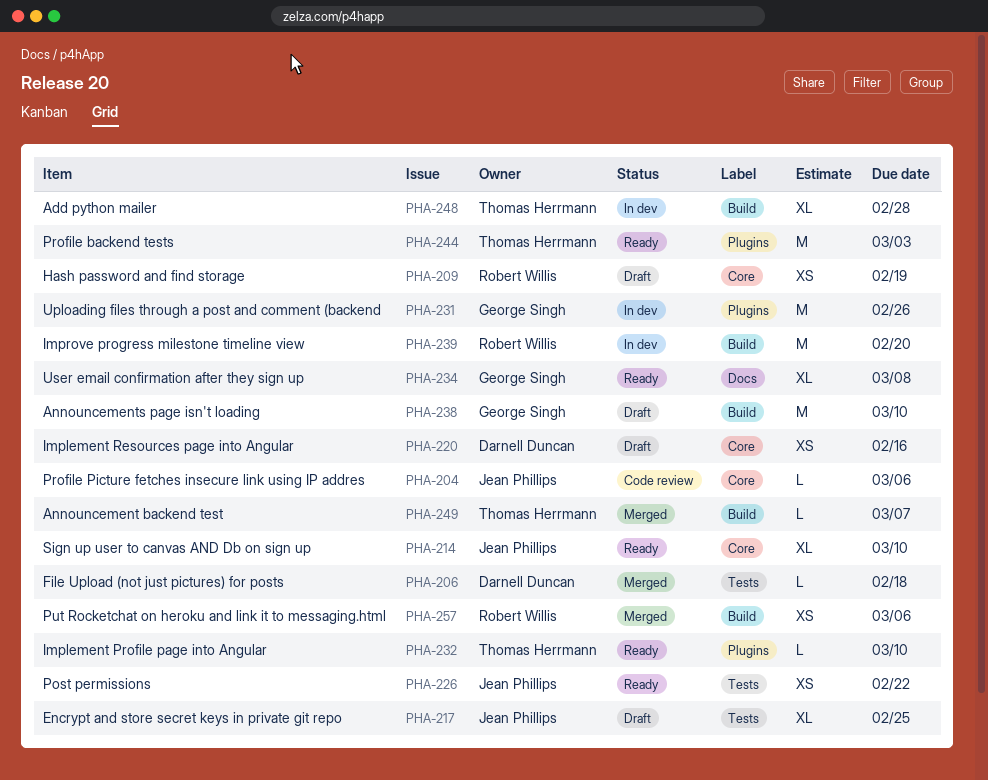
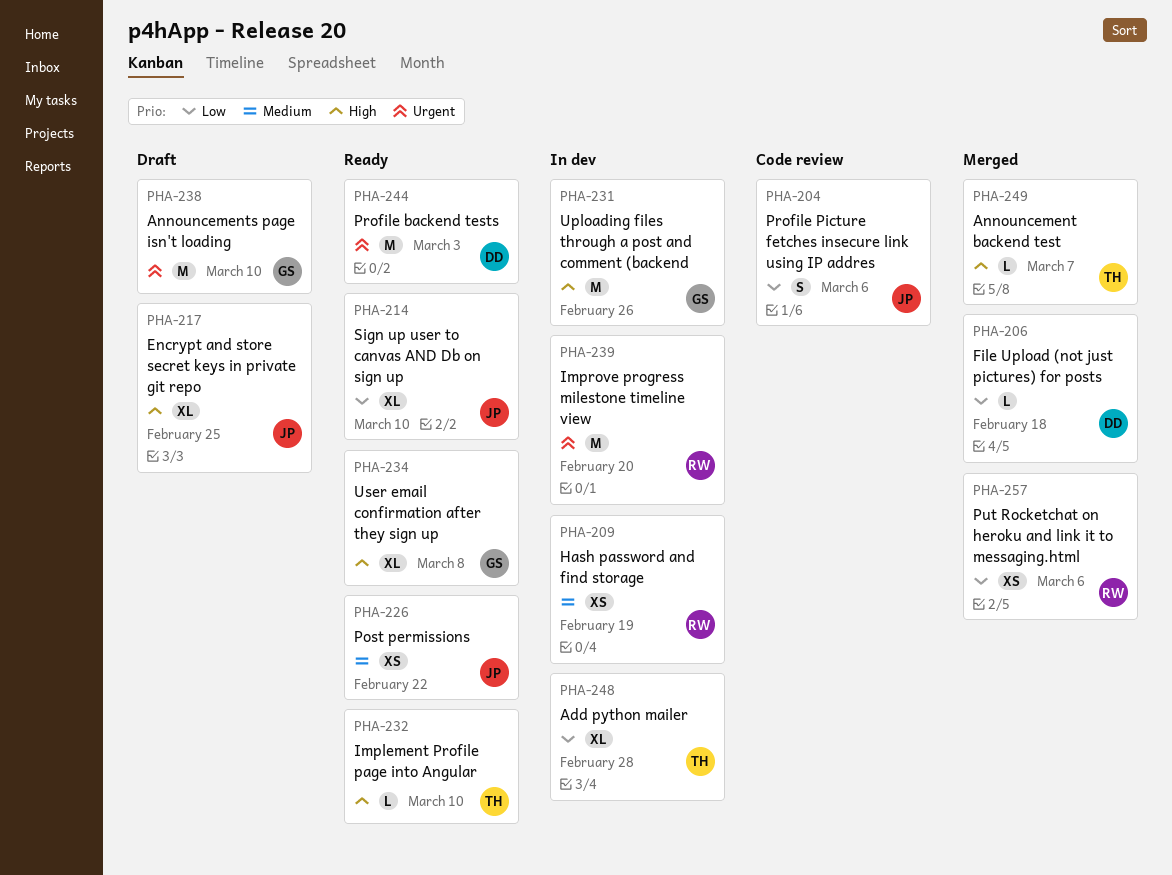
PHA-204, estimate: L -> S
PHA-209, status: Draft -> In dev
PHA-220: present -> none
PHA-244, owner: Thomas Herrmann -> Darnell Duncan

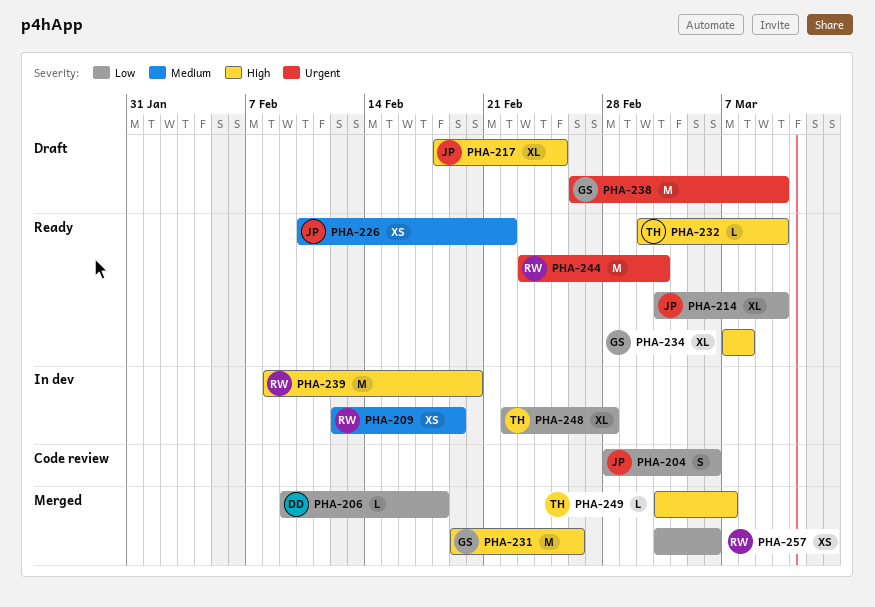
PHA-231, status: In dev -> Merged
PHA-239, priority: Urgent -> High
PHA-244, owner: DD -> RW

